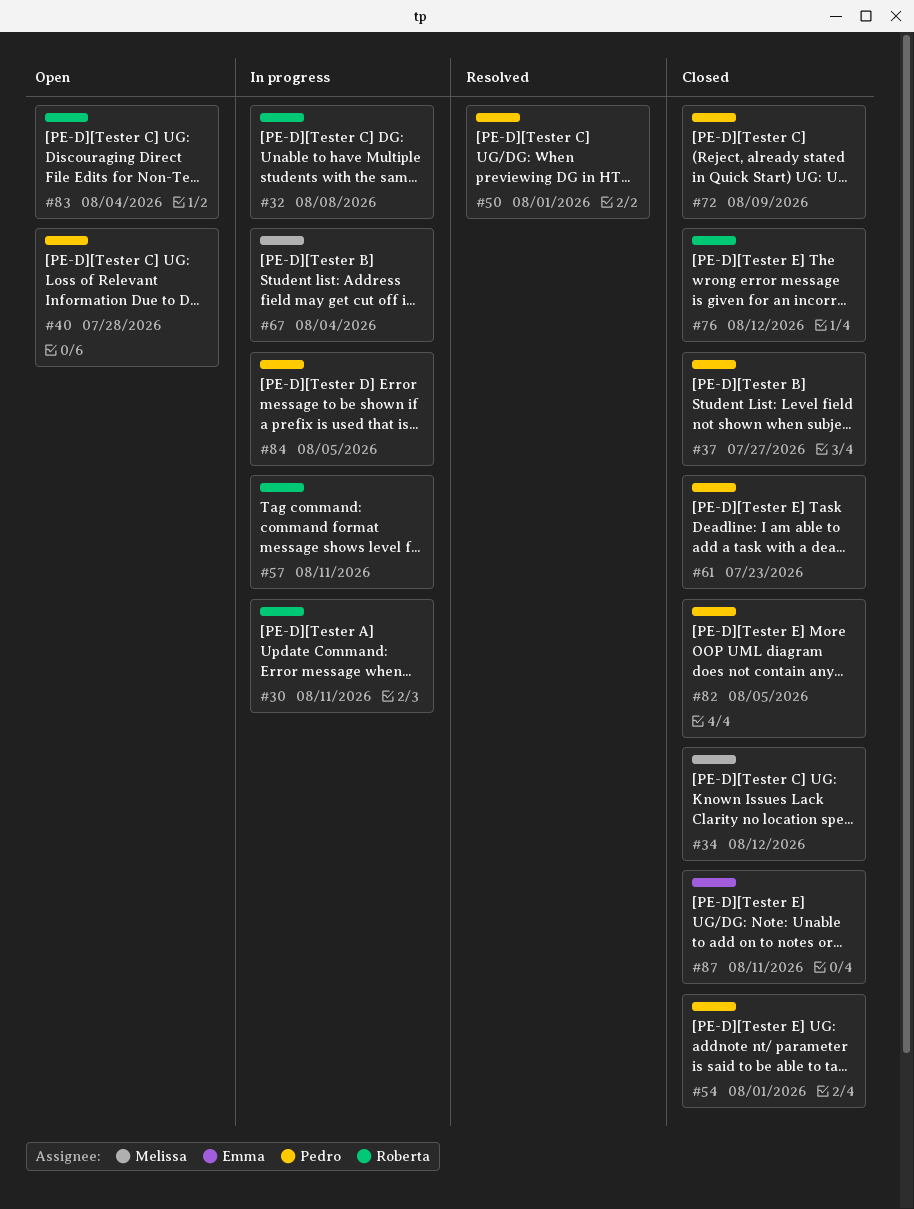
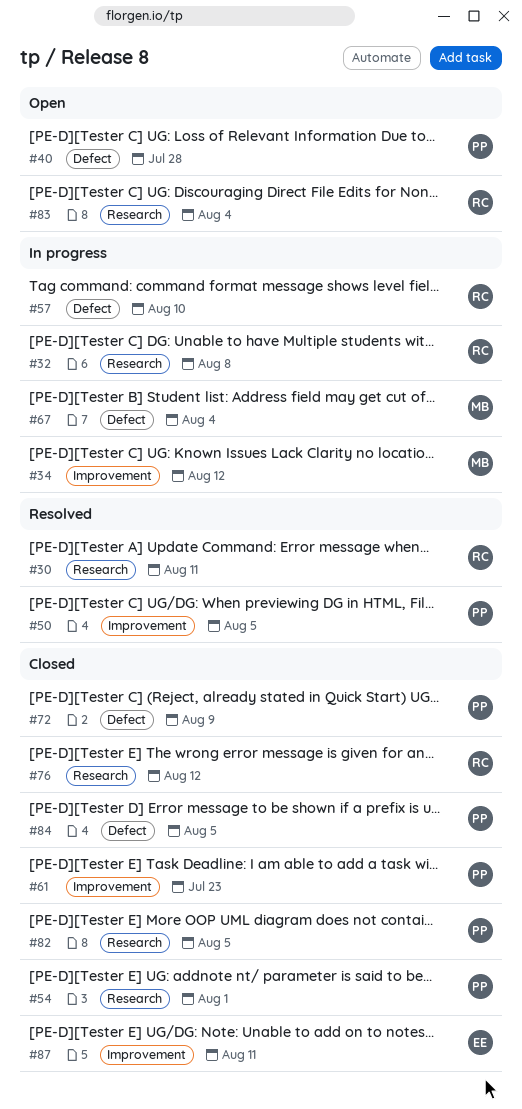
#30, status: In progress -> Resolved
#34, status: Closed -> In progress
#37: present -> none
#50, due: Aug 1 -> Aug 5
#57, due: Aug 11 -> Aug 10
#84, status: In progress -> Closed

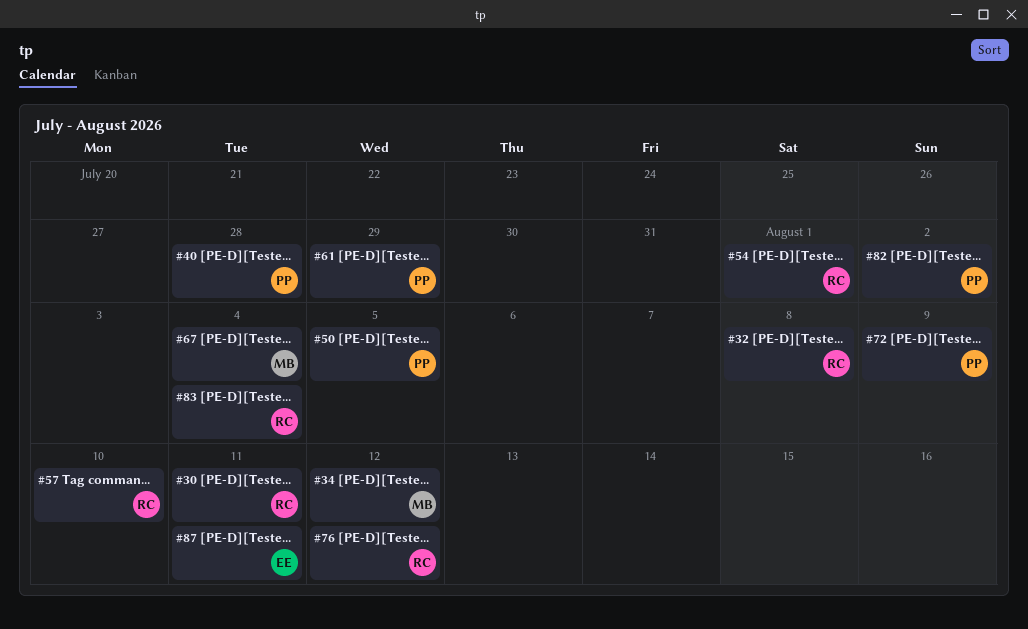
#54, owner: PP -> RC
#61, due: Jul 23 -> Jul 29
#82, due: Aug 5 -> Aug 2
#84: present -> none

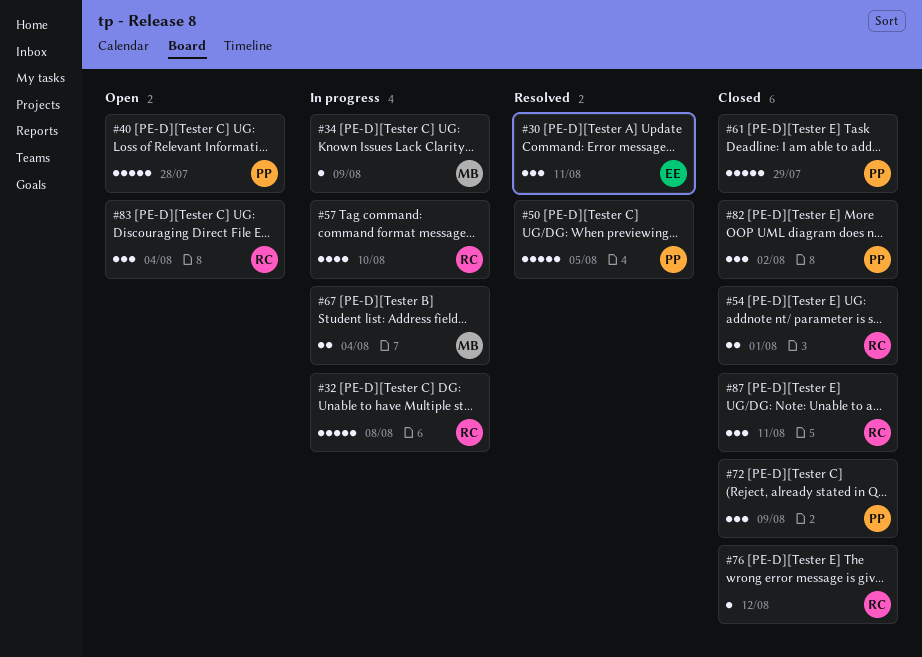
#30, owner: RC -> EE
#34, due: Aug 12 -> Aug 9
#87, owner: EE -> RC

